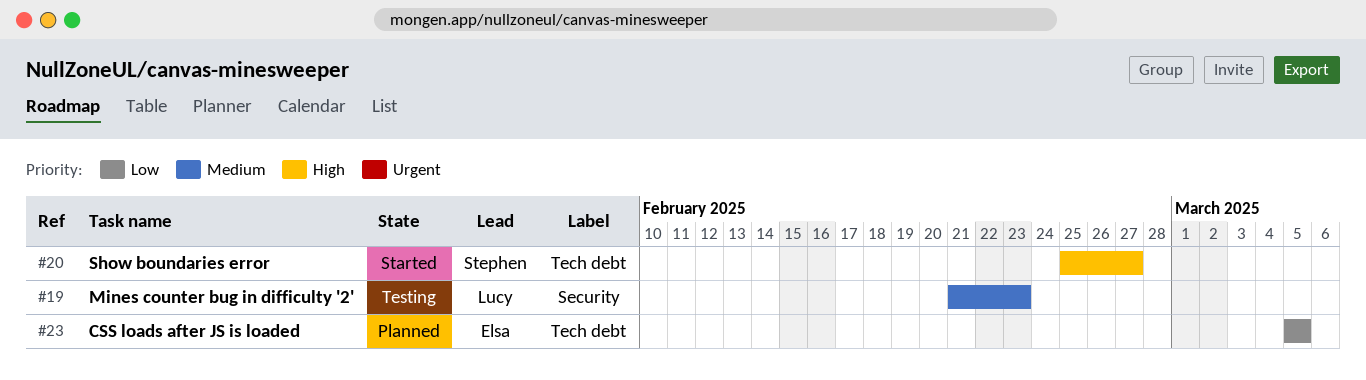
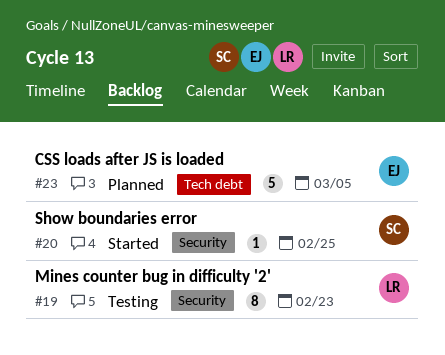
#20, label: Tech debt -> Security
#20, due: Feb 27 -> Feb 25

